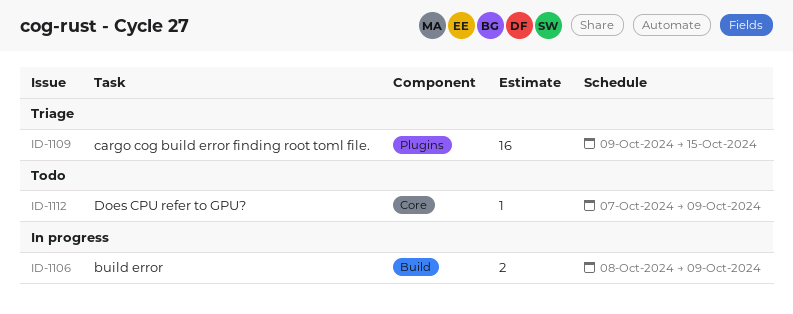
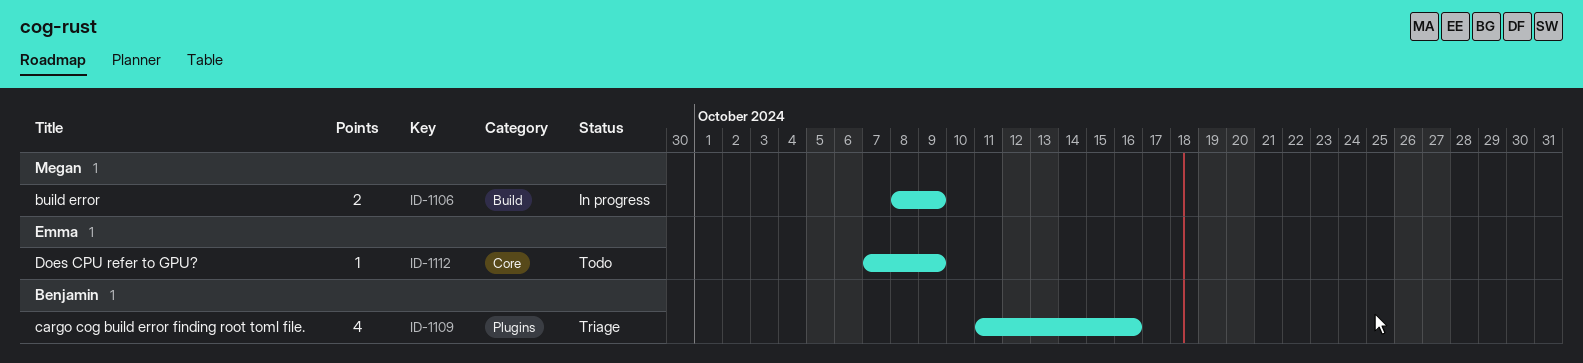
ID-1109, estimate: 16 -> 4
ID-1109, start: Oct 9 -> Oct 11
ID-1109, due: Oct 15 -> Oct 16

